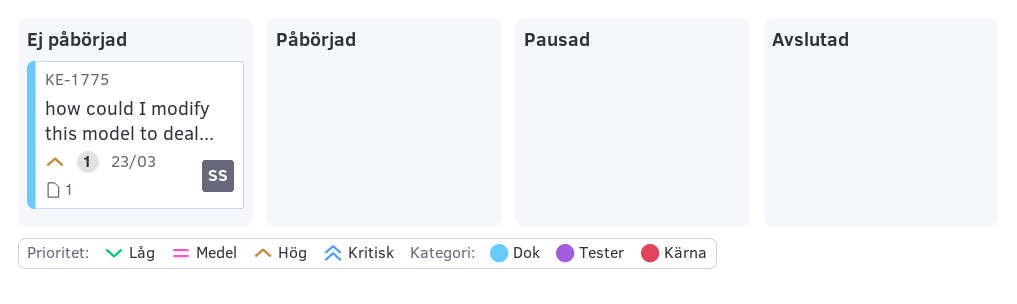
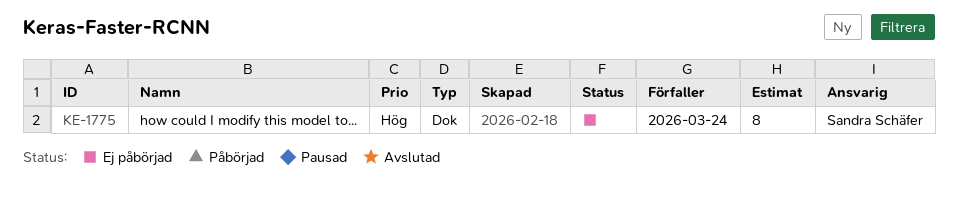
KE-1775, estimate: 1 -> 8
KE-1775, due: Mar 23 -> Mar 24

